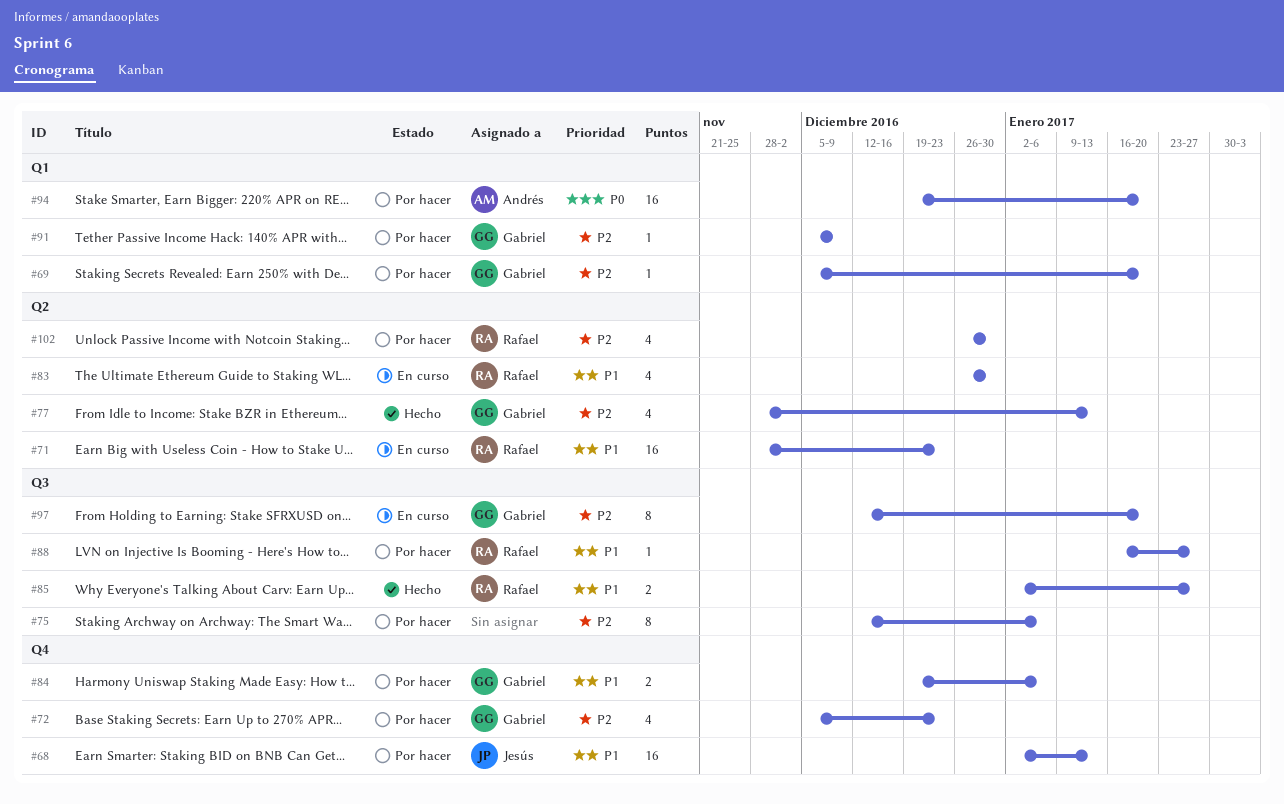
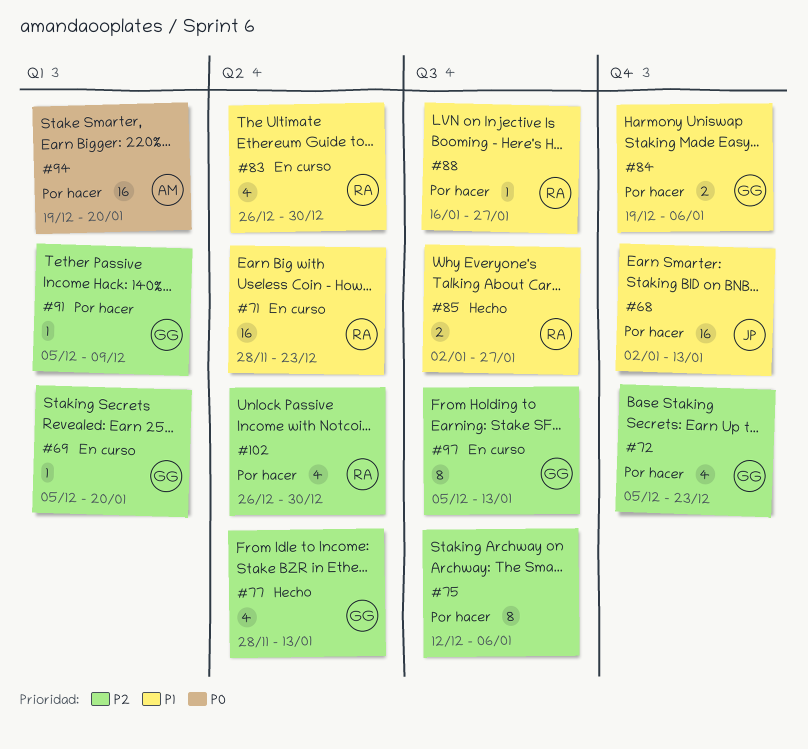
#69, status: Por hacer -> En curso
#97, start: Dec 12 -> Dec 5
#97, due: Jan 20 -> Jan 13

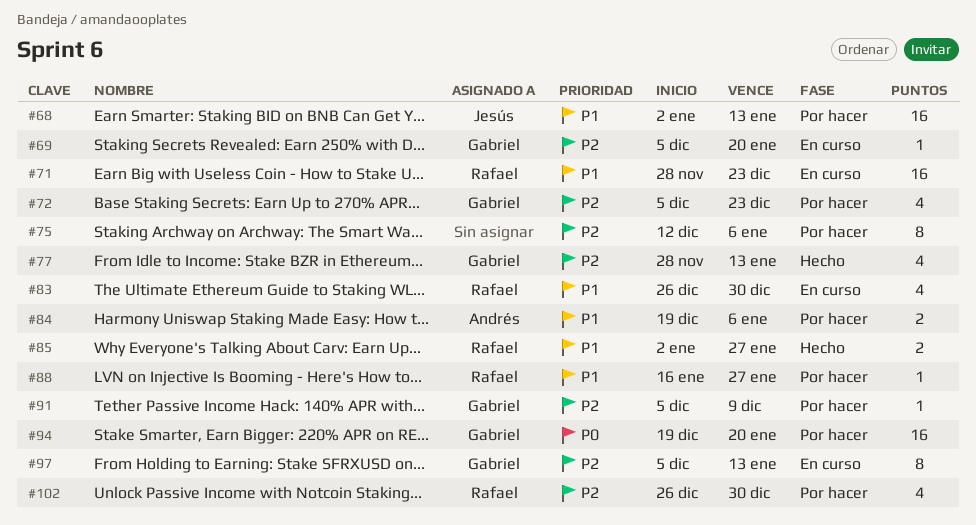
#84, owner: Gabriel -> Andrés
#94, owner: Andrés -> Gabriel

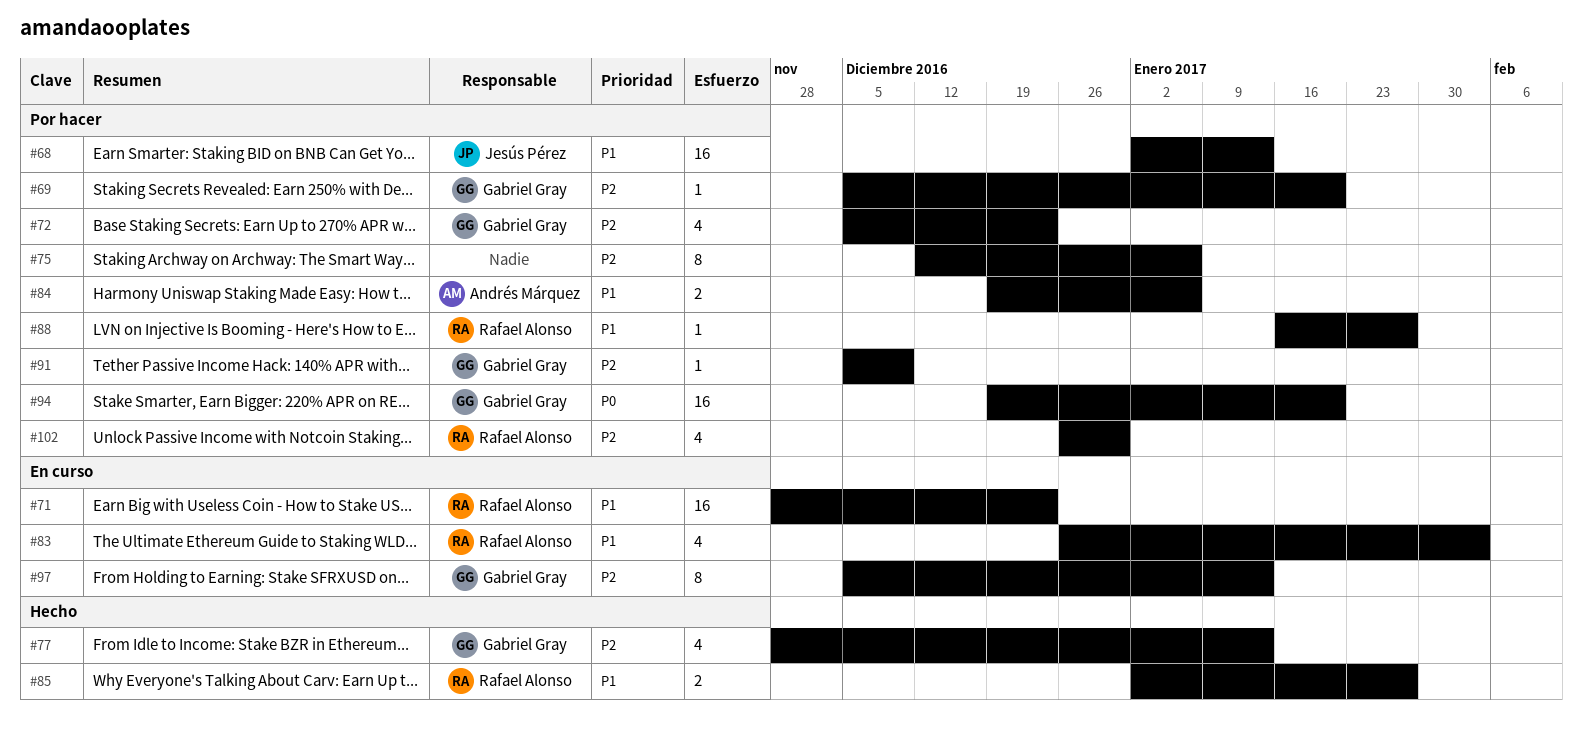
#69, status: En curso -> Por hacer
#83, due: Dec 30 -> Feb 3

